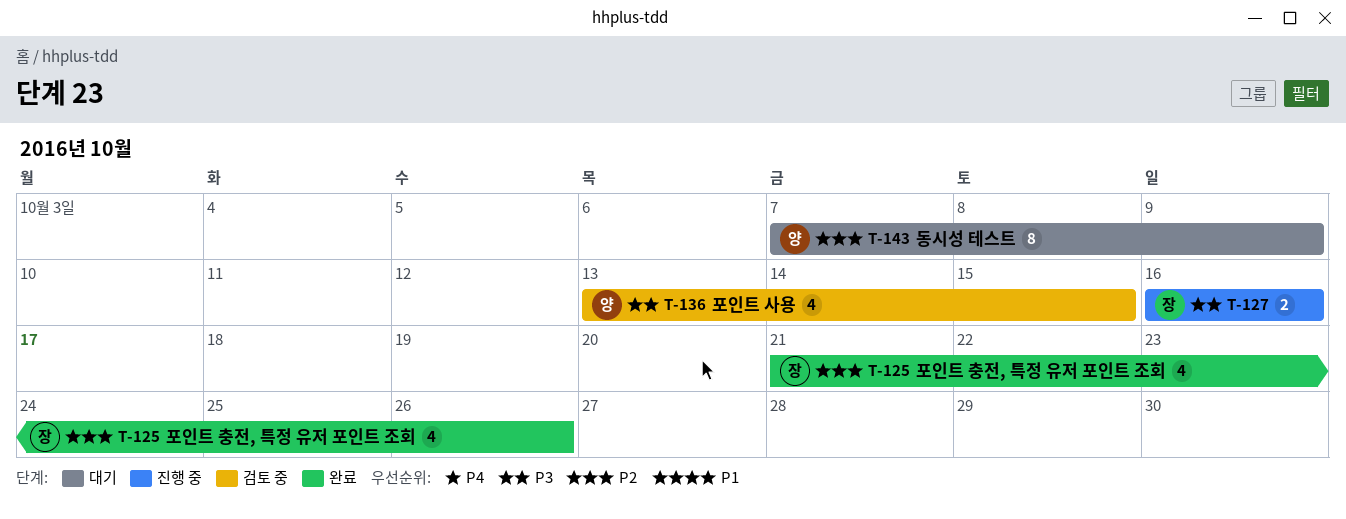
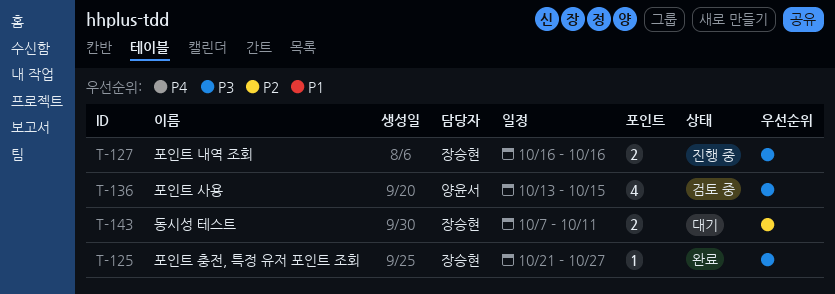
T-125, priority: P2 -> P3
T-125, estimate: 4 -> 1
T-125, due: Oct 26 -> Oct 27
T-143, owner: 양윤서 -> 장승현
T-143, estimate: 8 -> 2
T-143, due: Oct 9 -> Oct 11

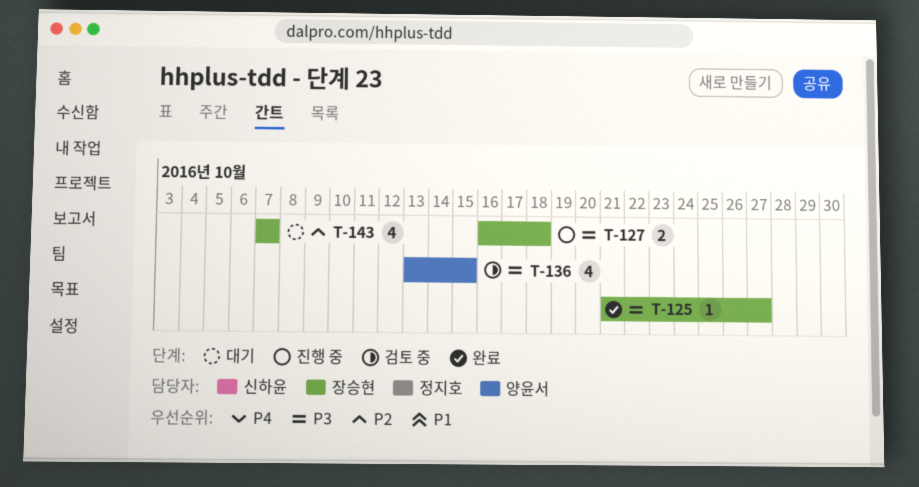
T-127, due: Oct 16 -> Oct 18
T-143, estimate: 2 -> 4
T-143, due: Oct 11 -> Oct 7

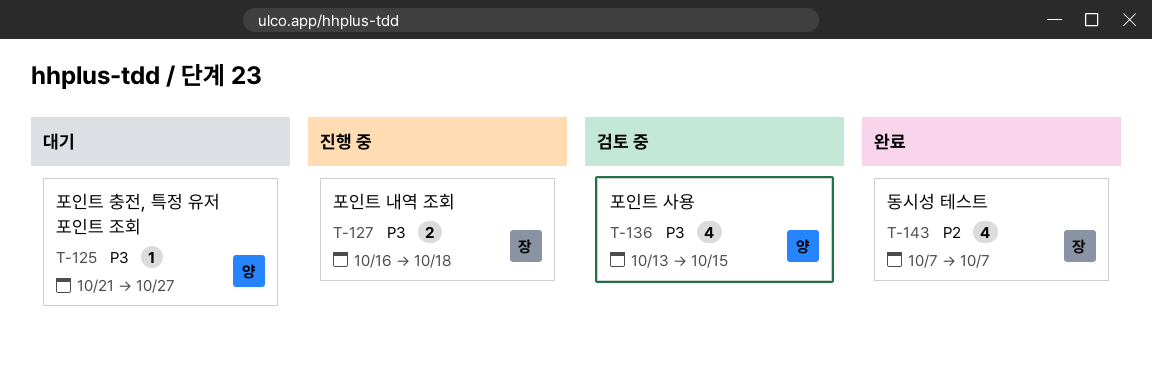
T-125, status: 완료 -> 대기
T-125, owner: 장승현 -> 양윤서
T-143, status: 대기 -> 완료

